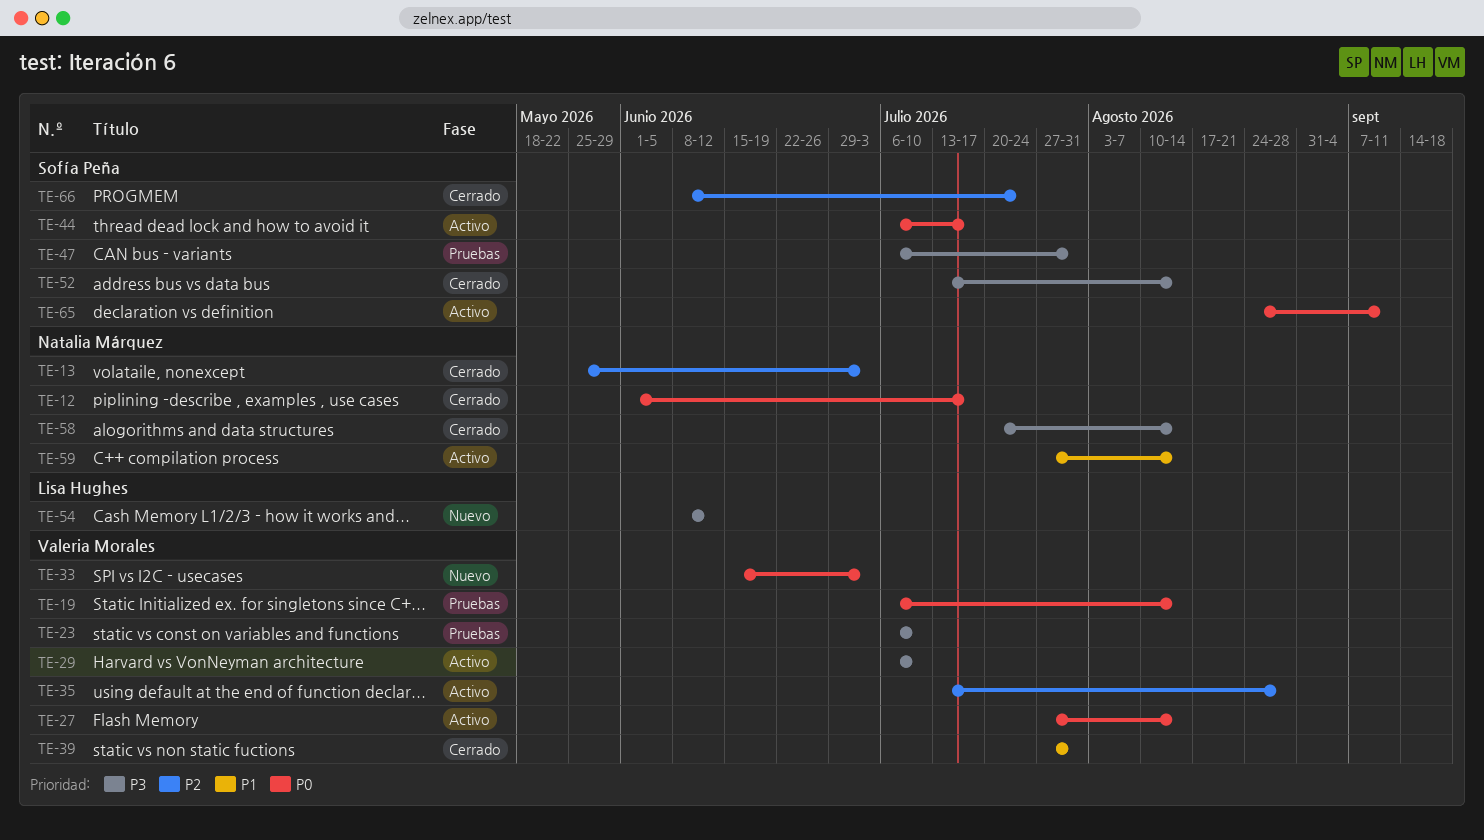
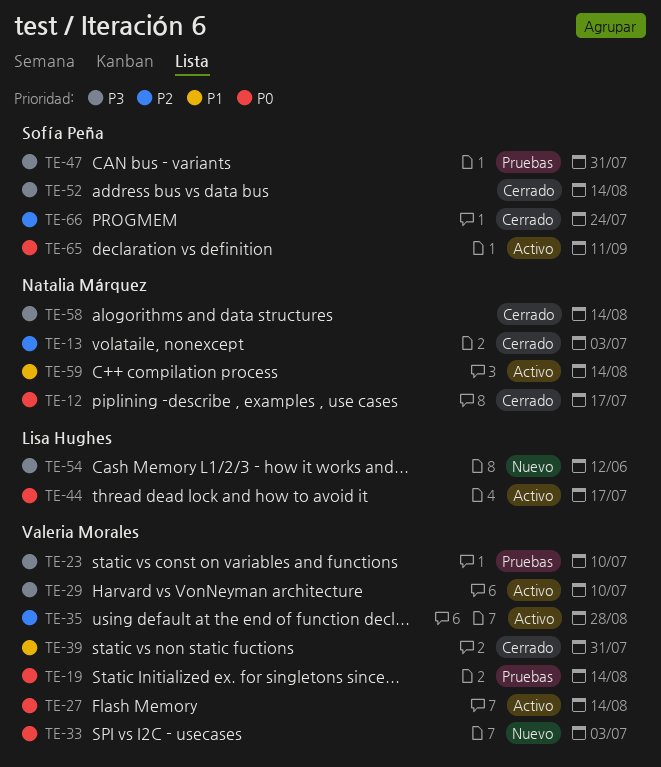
TE-44, owner: Sofía Peña -> Lisa Hughes

